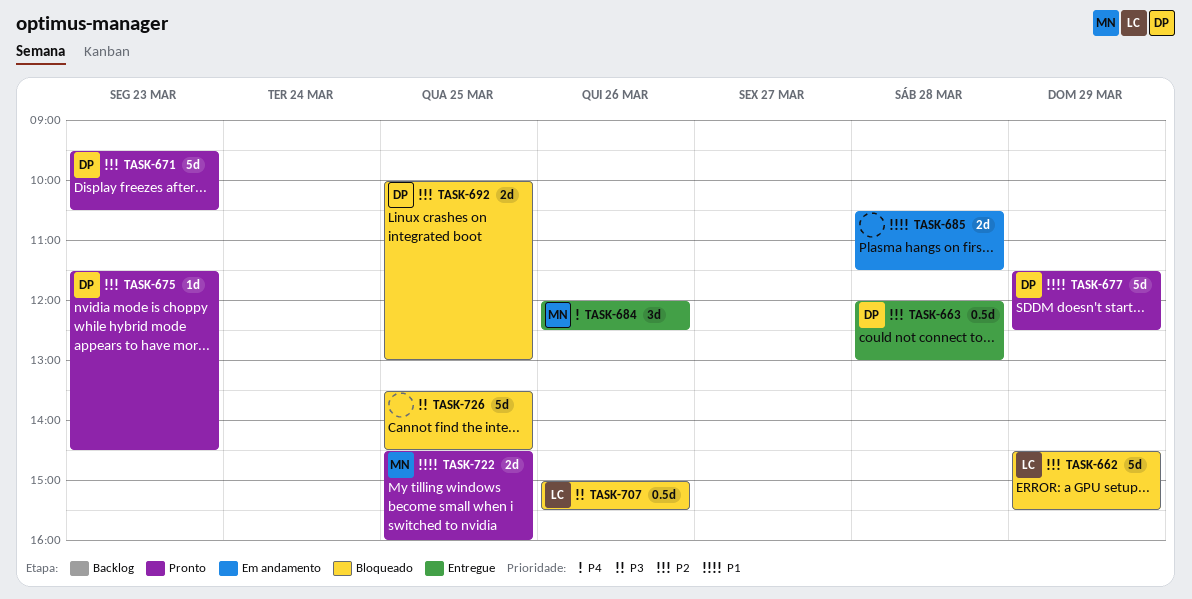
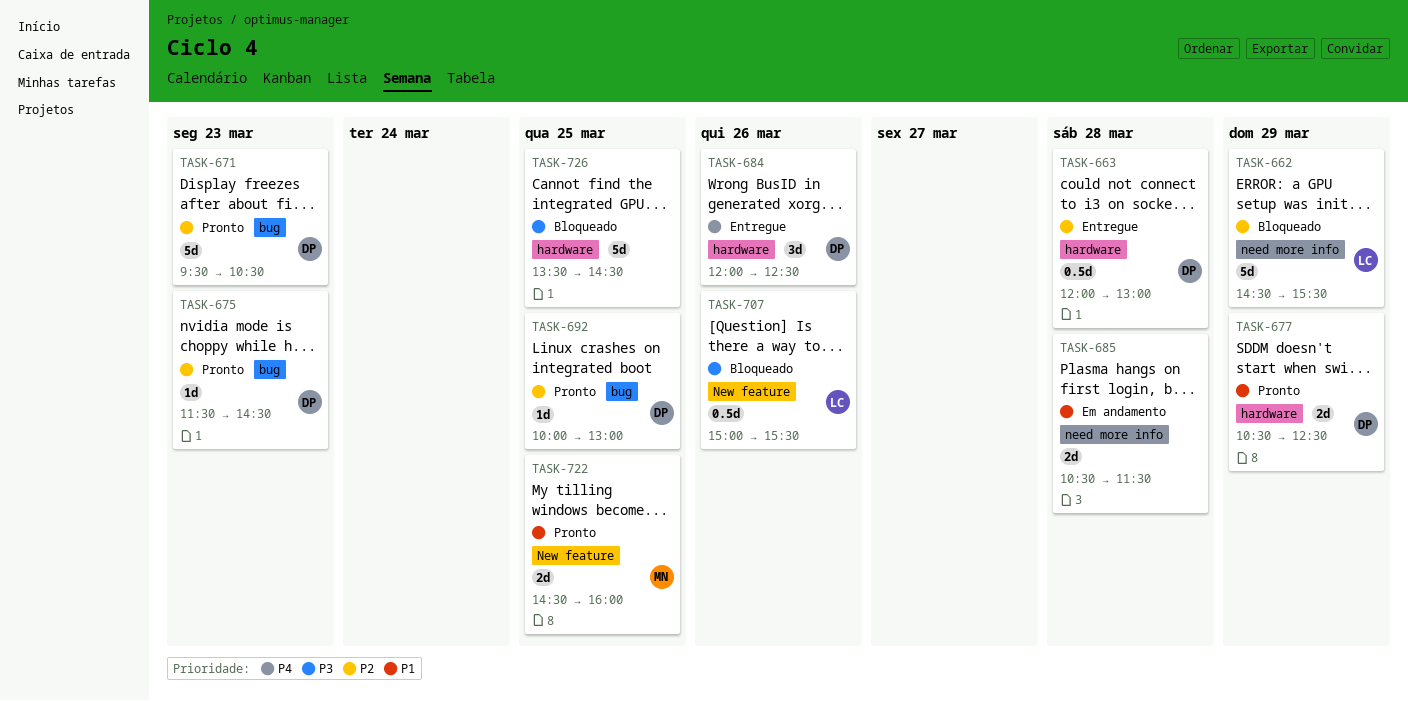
TASK-677, estimate: 5d -> 2d
TASK-677, begins: 11:30 -> 10:30
TASK-684, owner: MN -> DP
TASK-692, status: Bloqueado -> Pronto
TASK-692, estimate: 2d -> 1d

